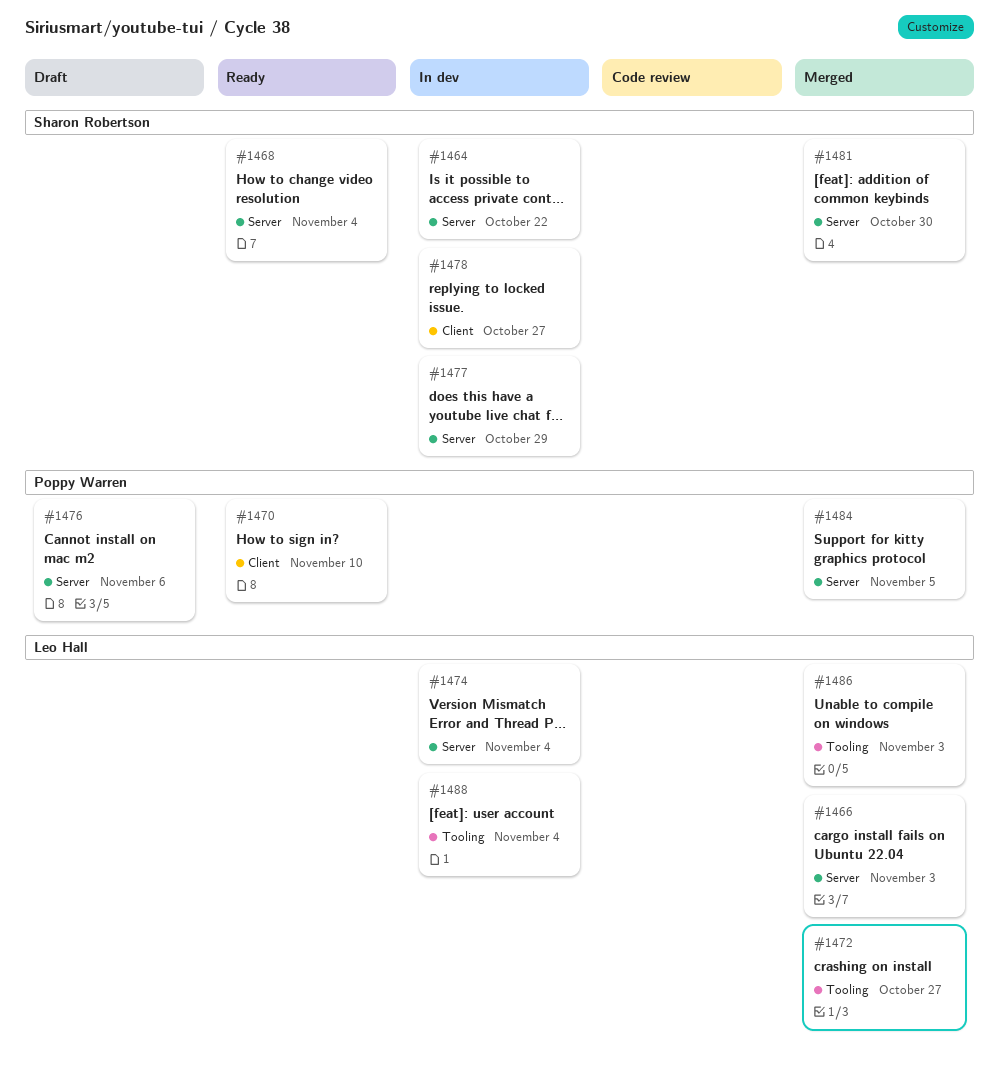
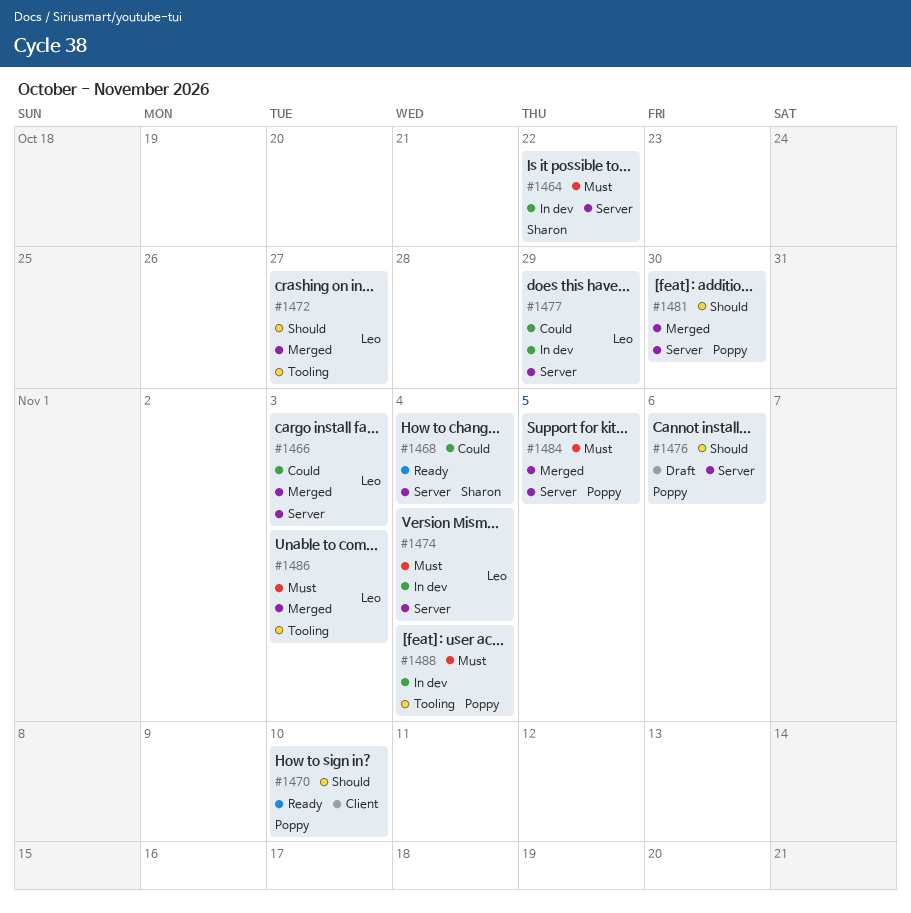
#1477, owner: Sharon Robertson -> Leo Hall
#1478: present -> none
#1481, owner: Sharon Robertson -> Poppy Warren
#1488, owner: Leo Hall -> Poppy Warren

